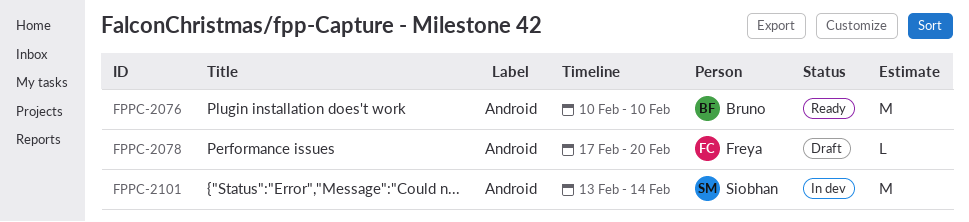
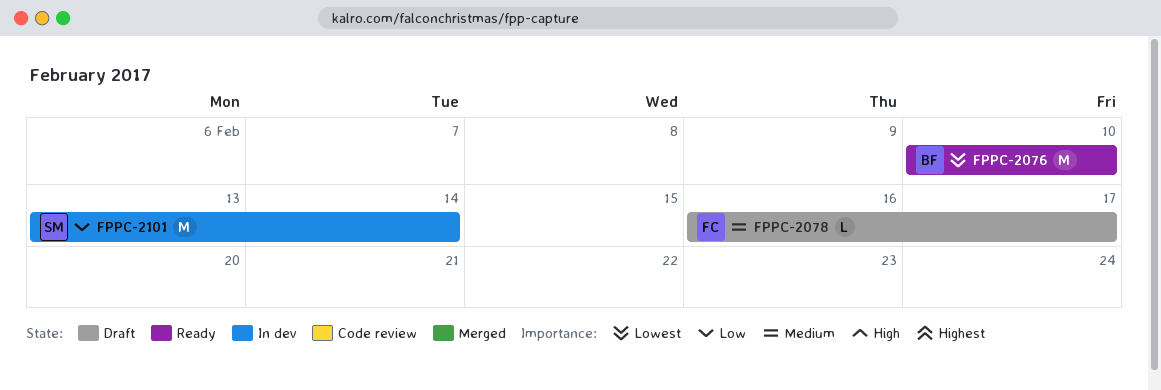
FPPC-2078, start: Feb 17 -> Feb 16
FPPC-2078, due: Feb 20 -> Feb 17

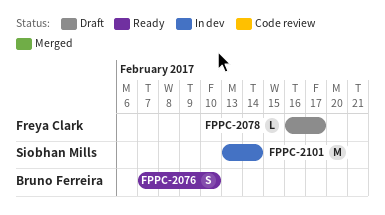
FPPC-2076, estimate: M -> S
FPPC-2076, start: Feb 10 -> Feb 7

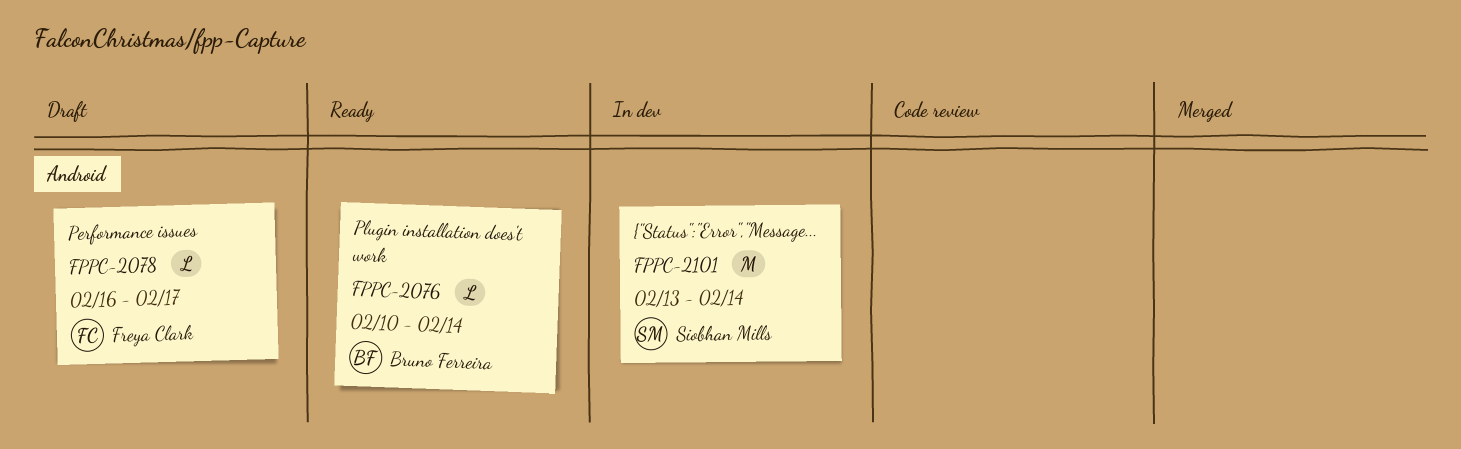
FPPC-2076, estimate: S -> L
FPPC-2076, start: Feb 7 -> Feb 10
FPPC-2076, due: Feb 10 -> Feb 14

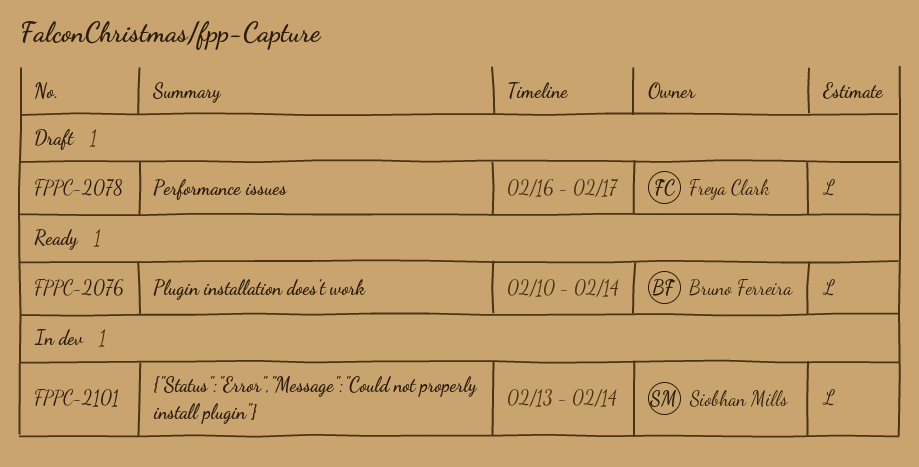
FPPC-2101, estimate: M -> L

